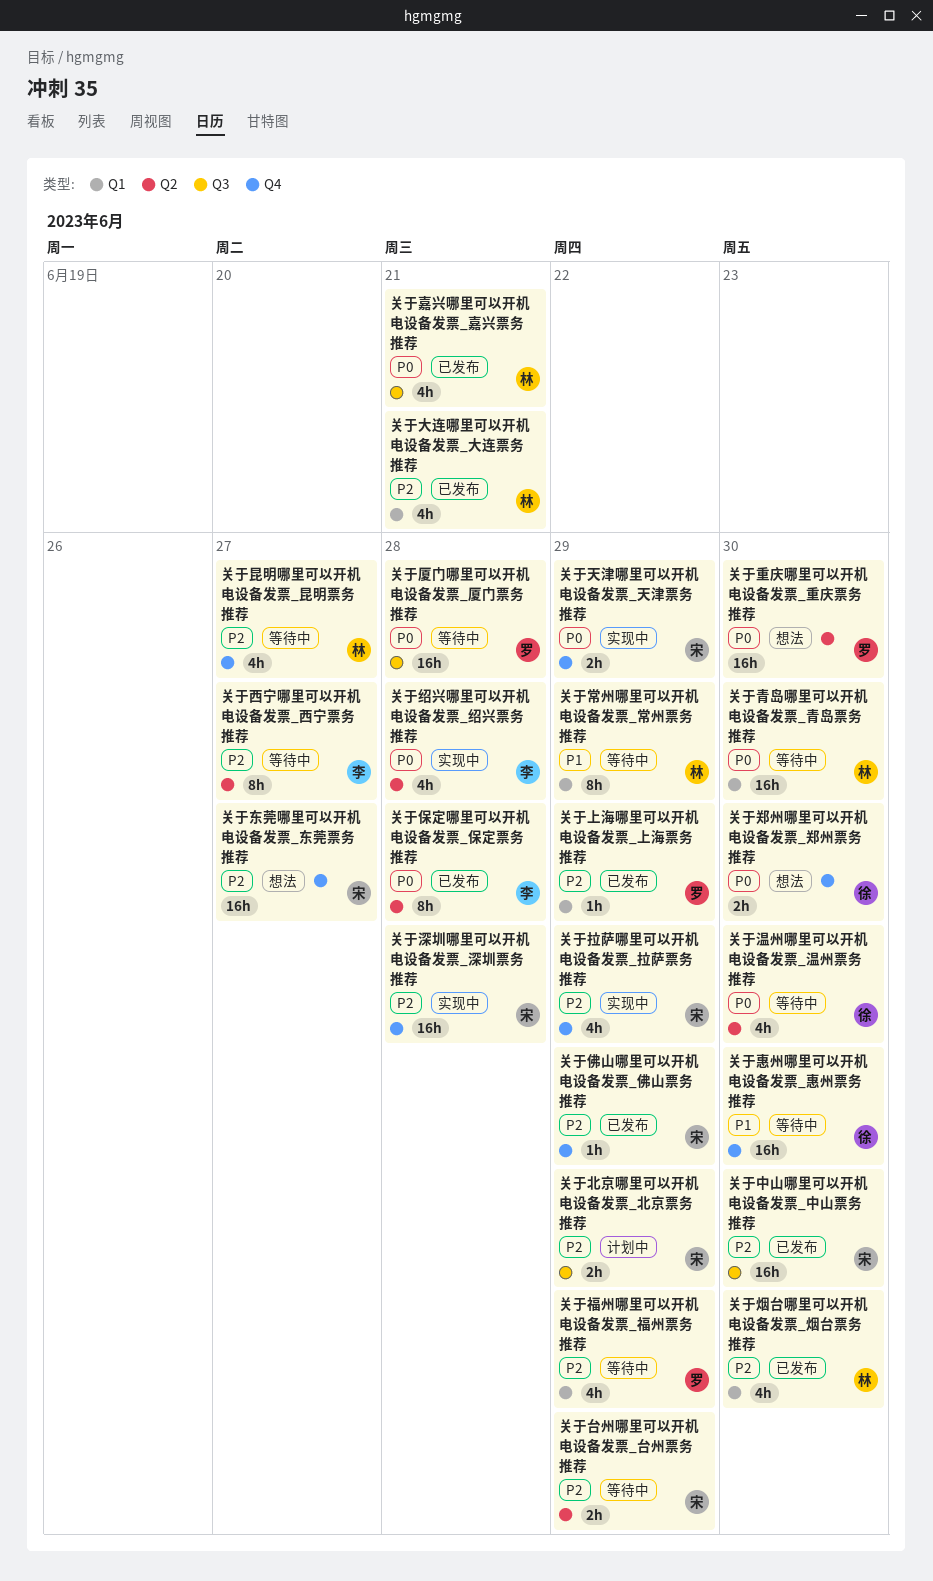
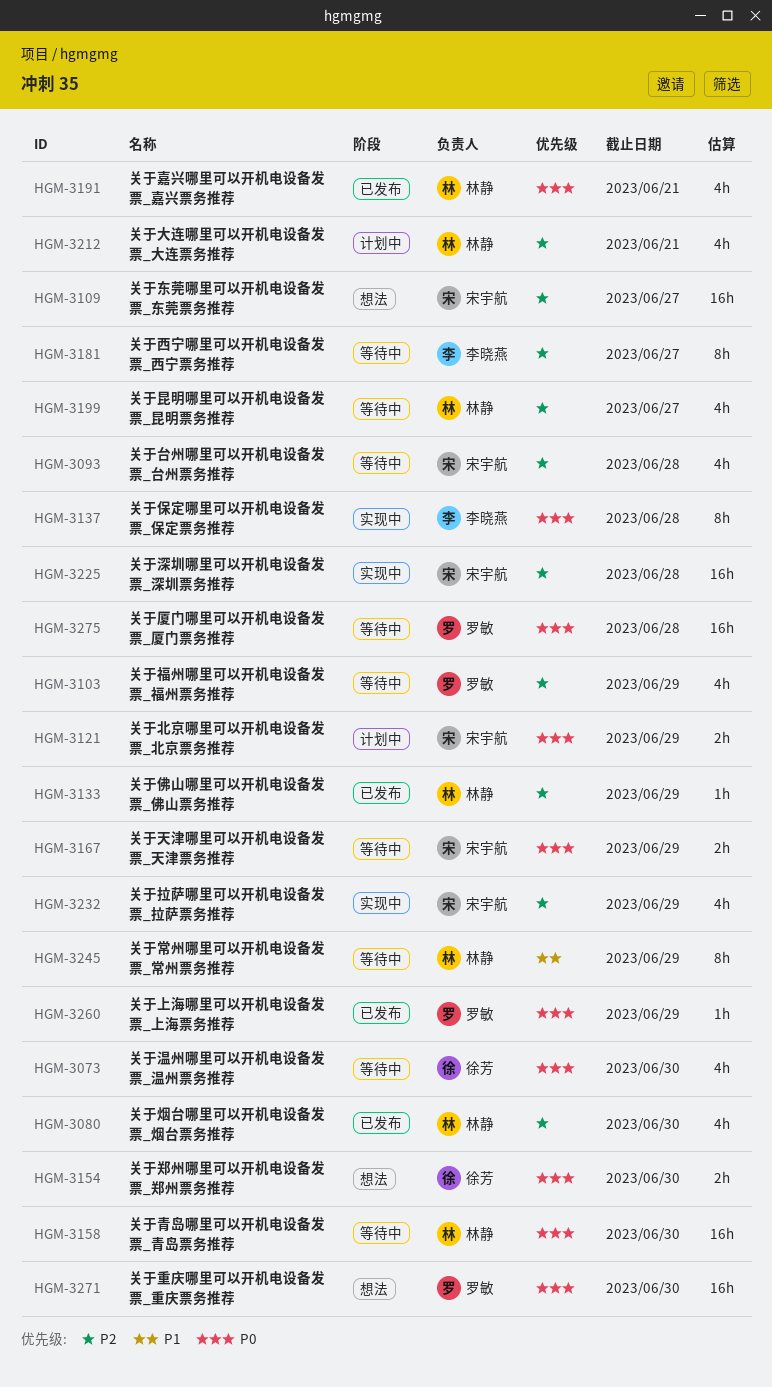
关于上海哪里可以开机电设备发票_上海票务推荐, priority: P2 -> P0
关于中山哪里可以开机电设备发票_中山票务推荐: present -> none
关于佛山哪里可以开机电设备发票_佛山票务推荐, owner: 宋宇航 -> 林静
关于保定哪里可以开机电设备发票_保定票务推荐, status: 已发布 -> 实现中
关于北京哪里可以开机电设备发票_北京票务推荐, priority: P2 -> P0
关于台州哪里可以开机电设备发票_台州票务推荐, estimate: 2h -> 4h
关于台州哪里可以开机电设备发票_台州票务推荐, due: Jun 29 -> Jun 28
关于大连哪里可以开机电设备发票_大连票务推荐, status: 已发布 -> 计划中
关于天津哪里可以开机电设备发票_天津票务推荐, status: 实现中 -> 等待中
关于惠州哪里可以开机电设备发票_惠州票务推荐: present -> none
关于绍兴哪里可以开机电设备发票_绍兴票务推荐: present -> none

